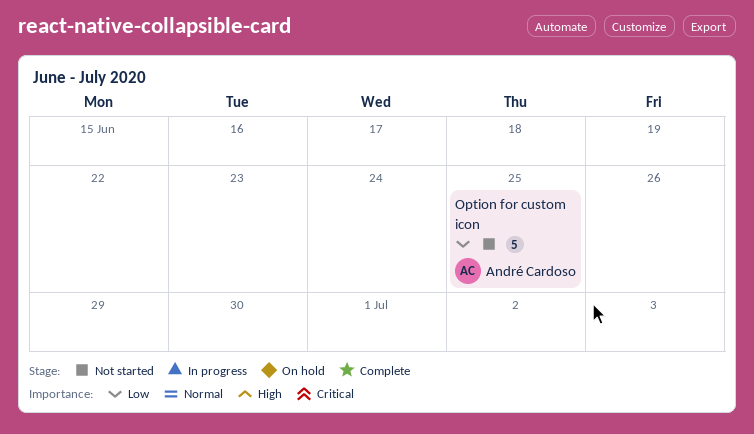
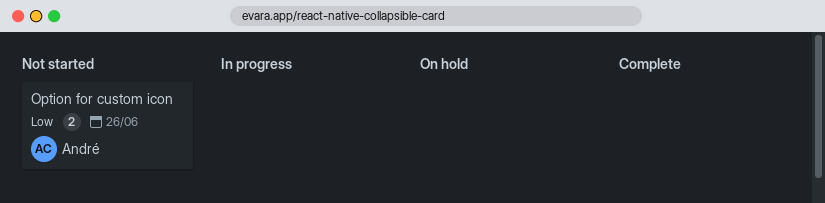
Option for custom icon, estimate: 5 -> 2
Option for custom icon, due: Jun 25 -> Jun 26

